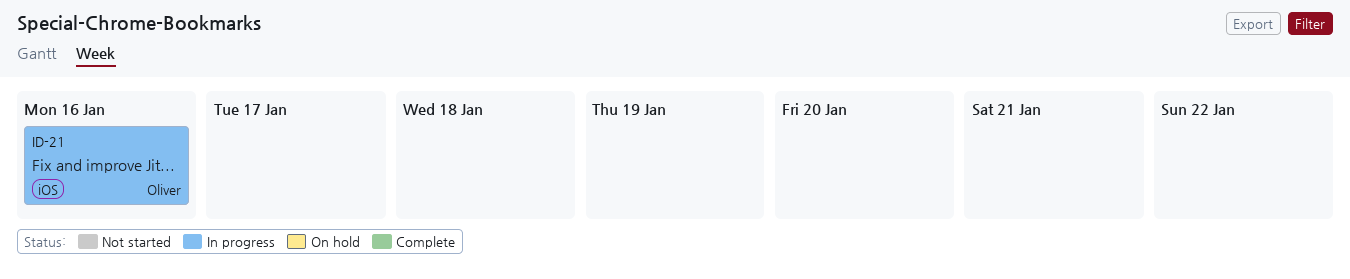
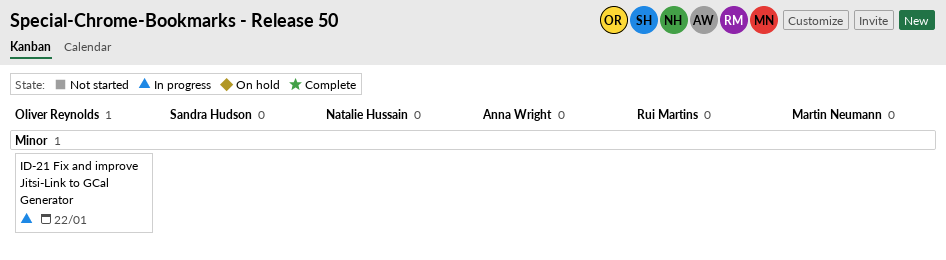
ID-21, due: Jan 16 -> Jan 22

